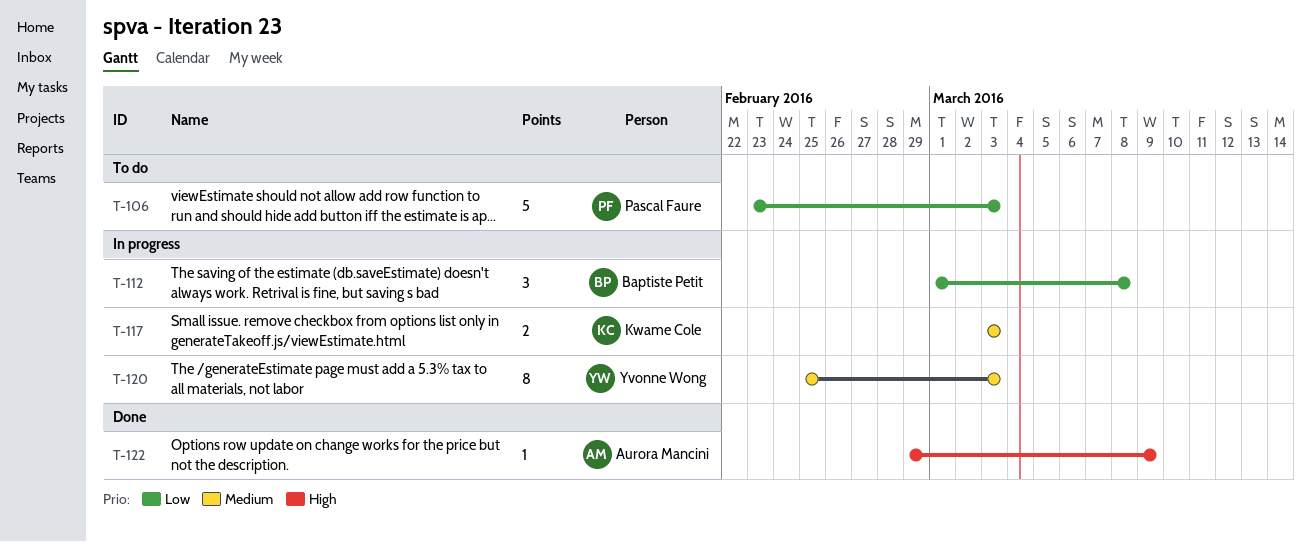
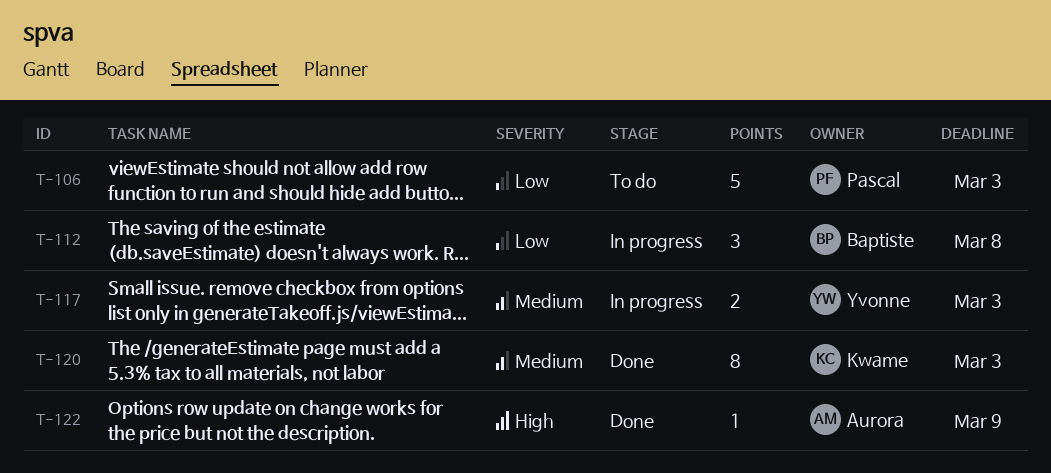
T-117, owner: Kwame Cole -> Yvonne Wong
T-120, status: In progress -> Done
T-120, owner: Yvonne Wong -> Kwame Cole

